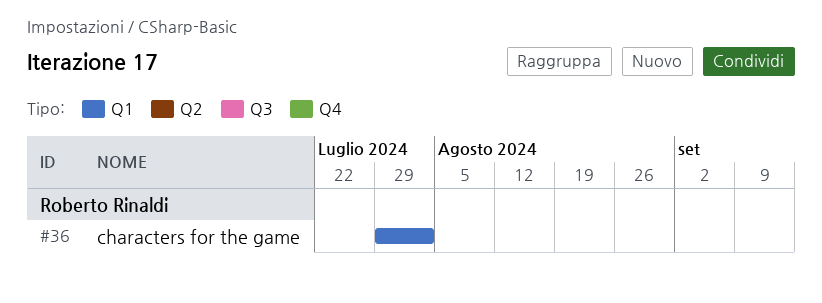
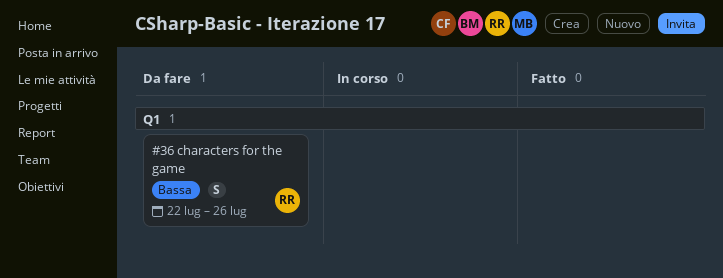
#36, start: Jul 29 -> Jul 22
#36, due: Aug 2 -> Jul 26

